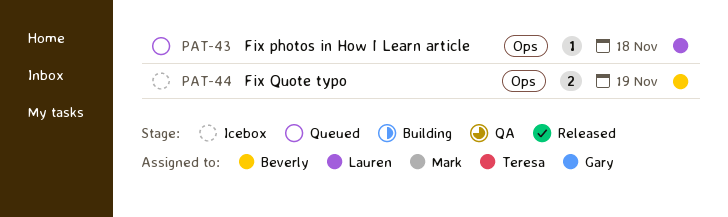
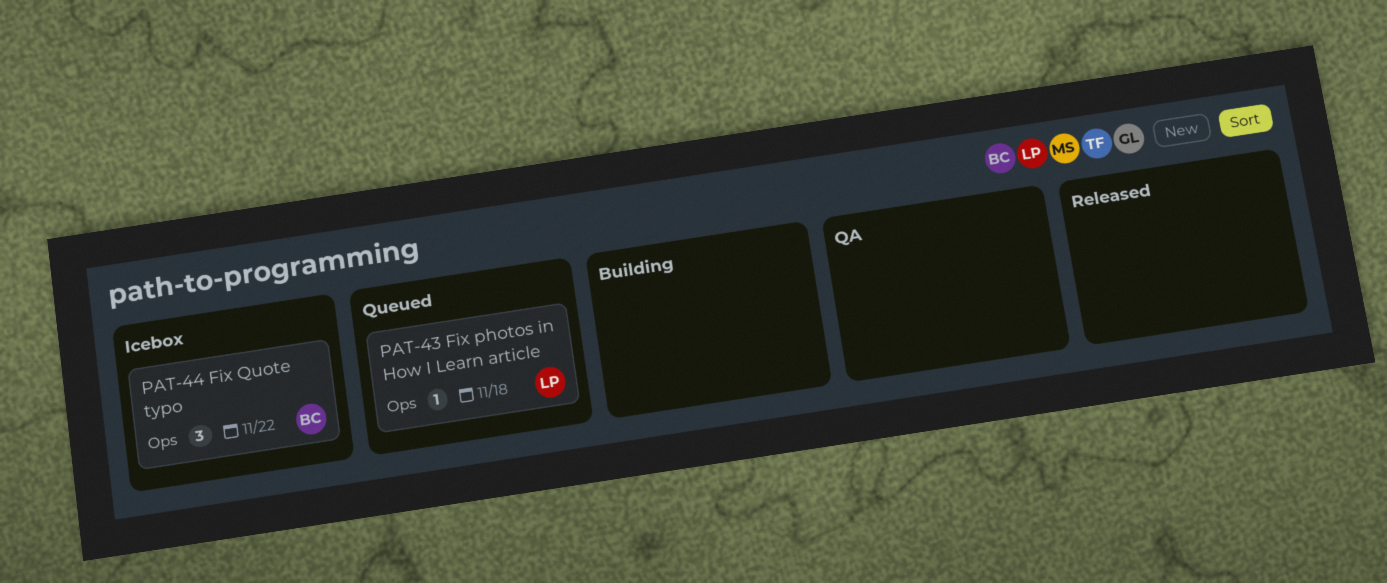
PAT-44, estimate: 2 -> 3
PAT-44, due: Nov 19 -> Nov 22

